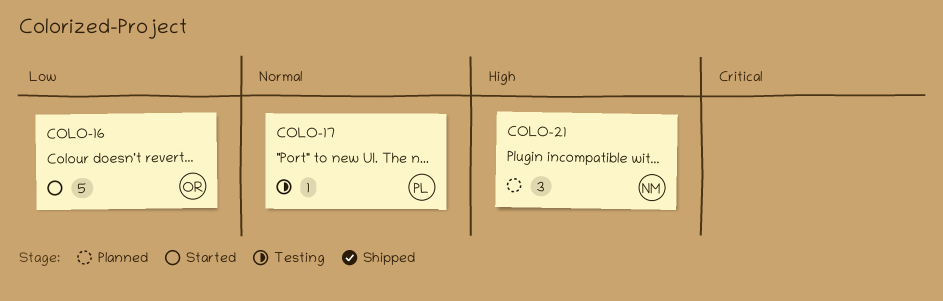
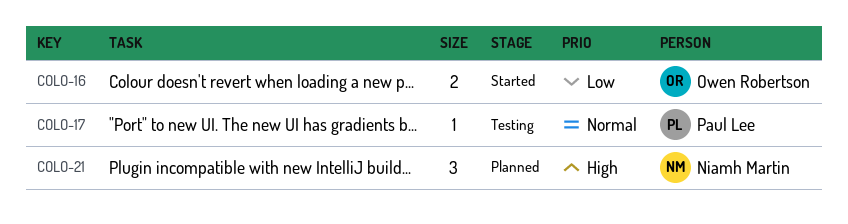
COLO-16, estimate: 5 -> 2

